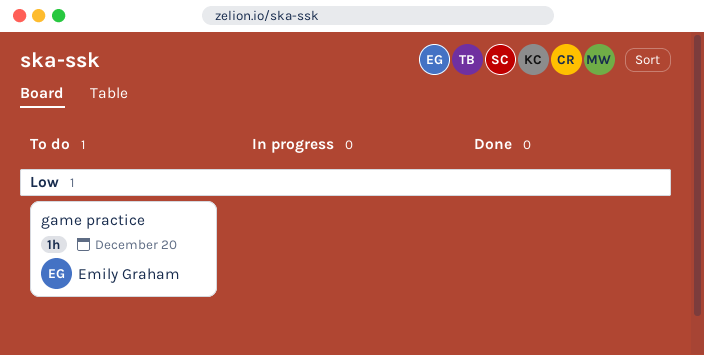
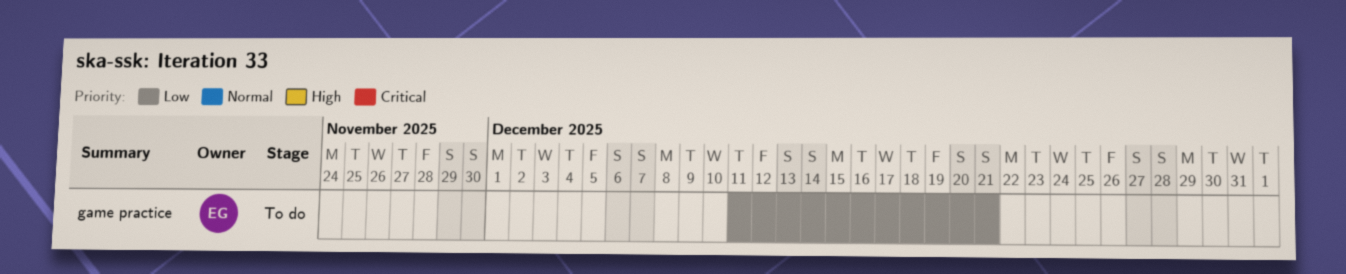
game practice, due: Dec 20 -> Dec 21

